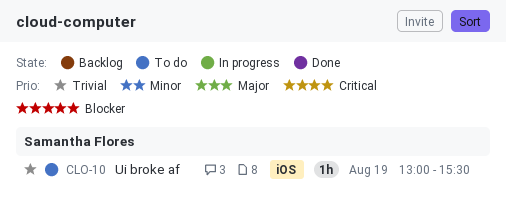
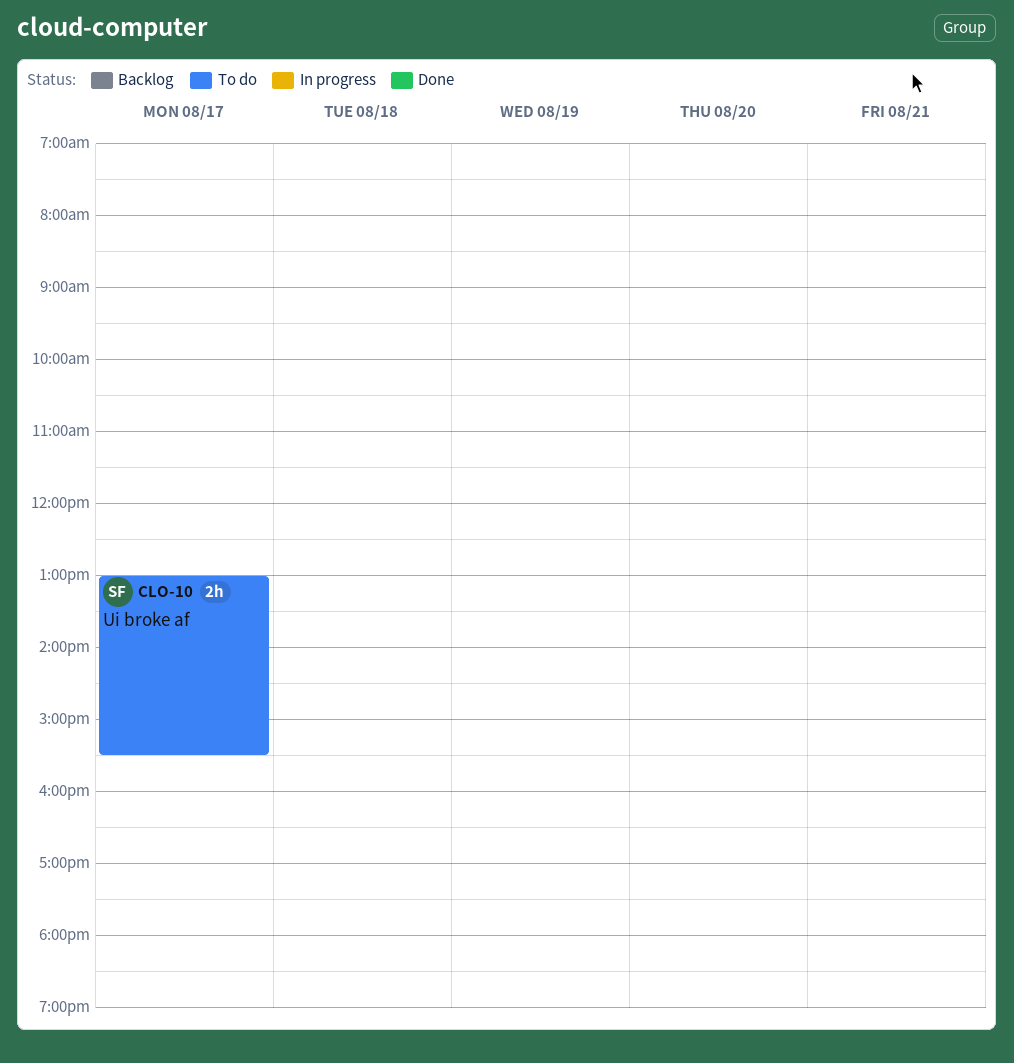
CLO-10, estimate: 1h -> 2h
CLO-10, day: Aug 19 -> Aug 17

